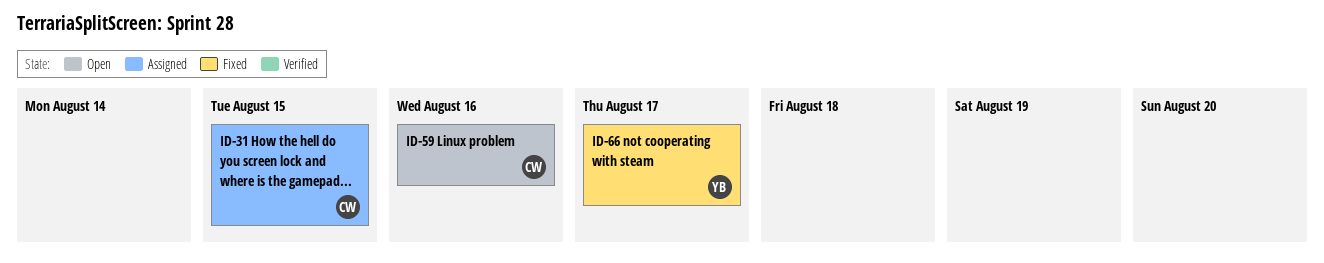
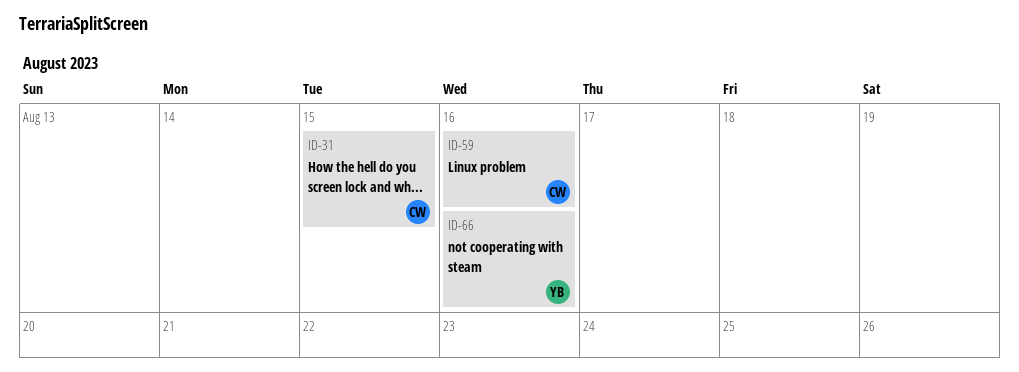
ID-66, due: Aug 17 -> Aug 16

